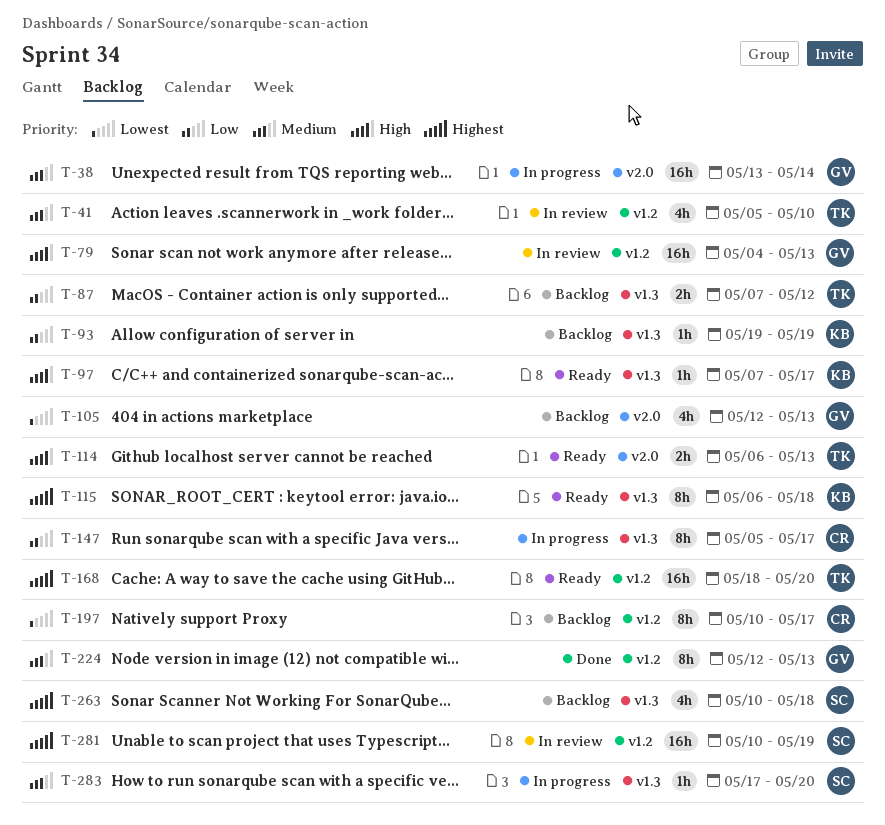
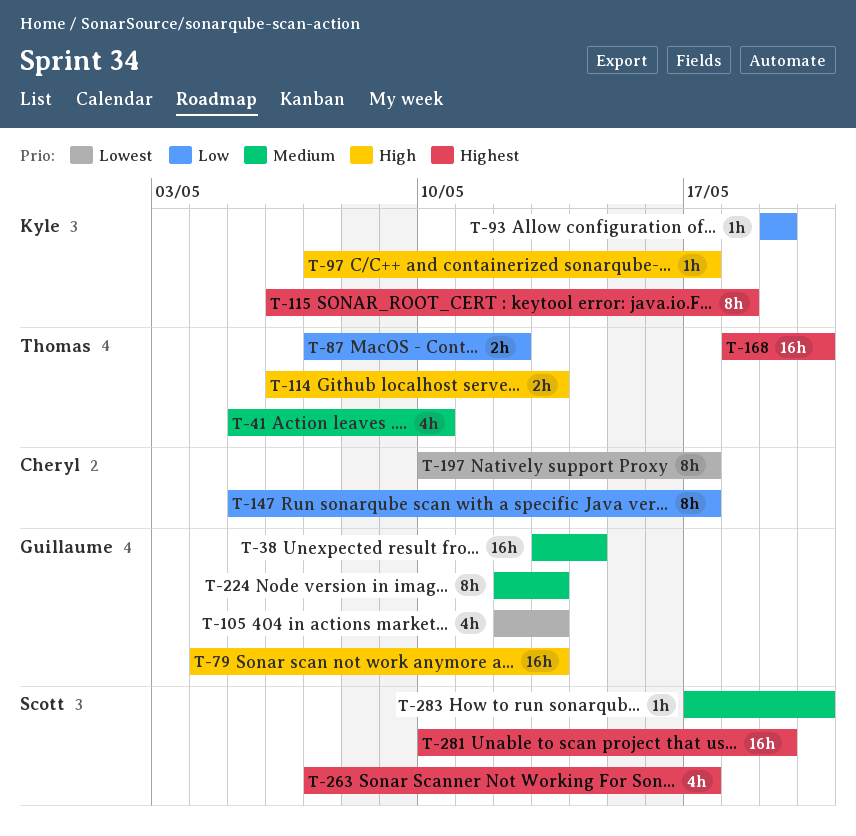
T-263, start: May 10 -> May 7
T-263, due: May 18 -> May 17

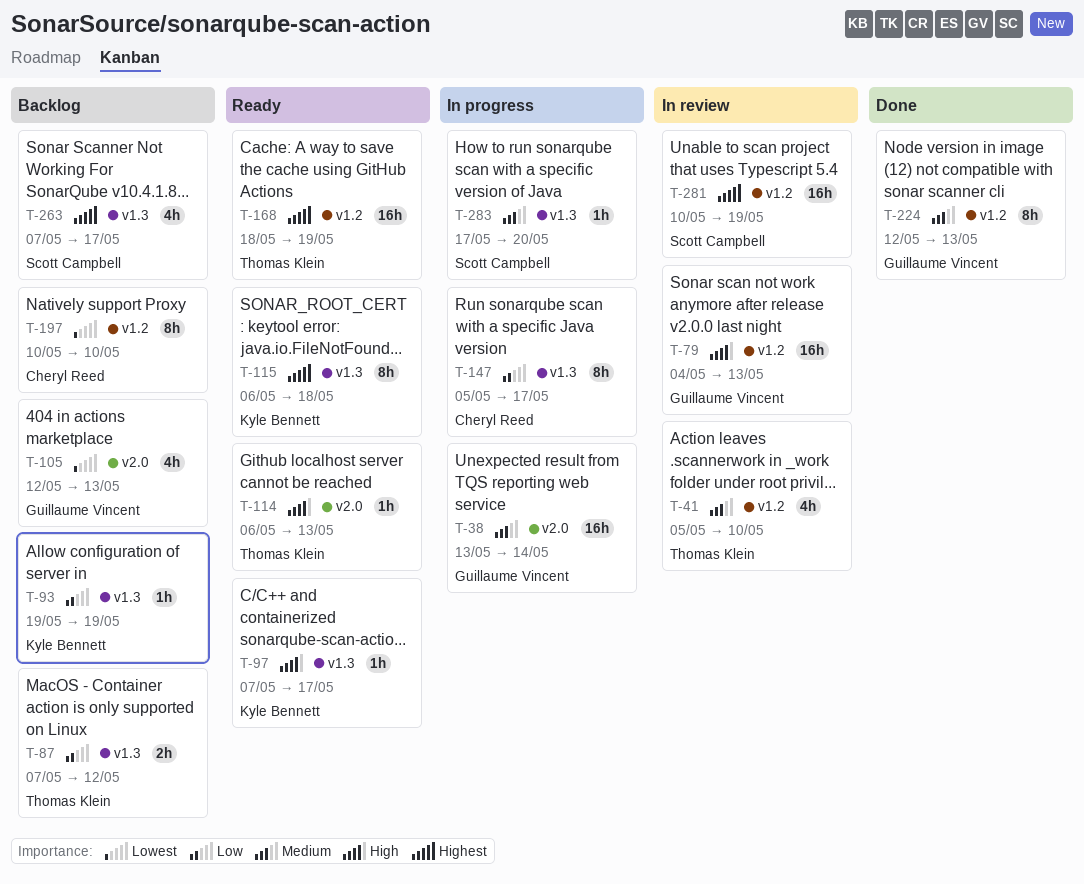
T-114, estimate: 2h -> 1h
T-168, due: May 20 -> May 19
T-197, due: May 17 -> May 10

